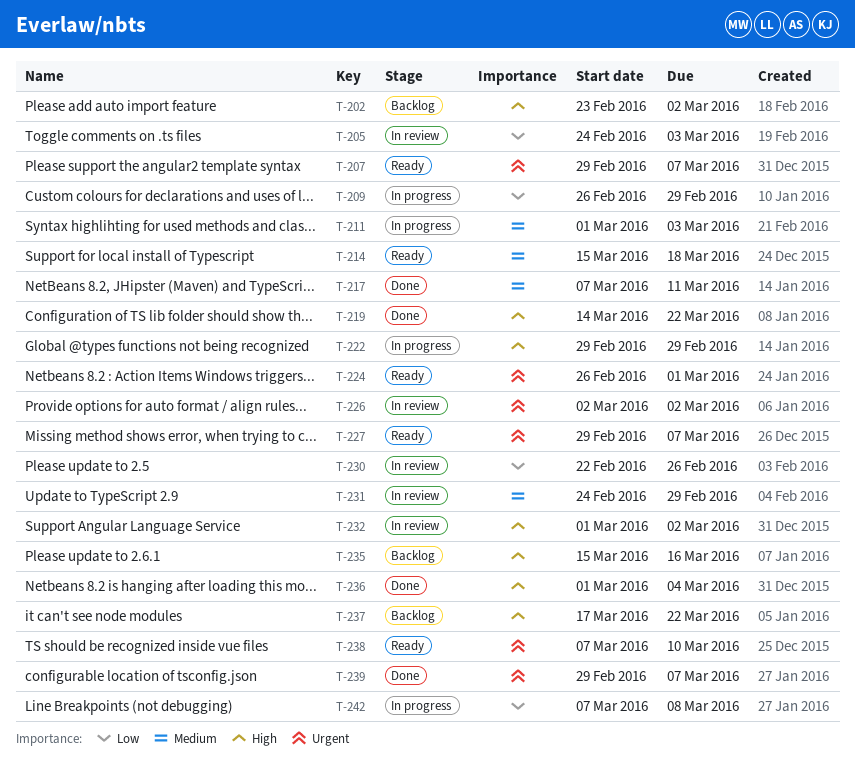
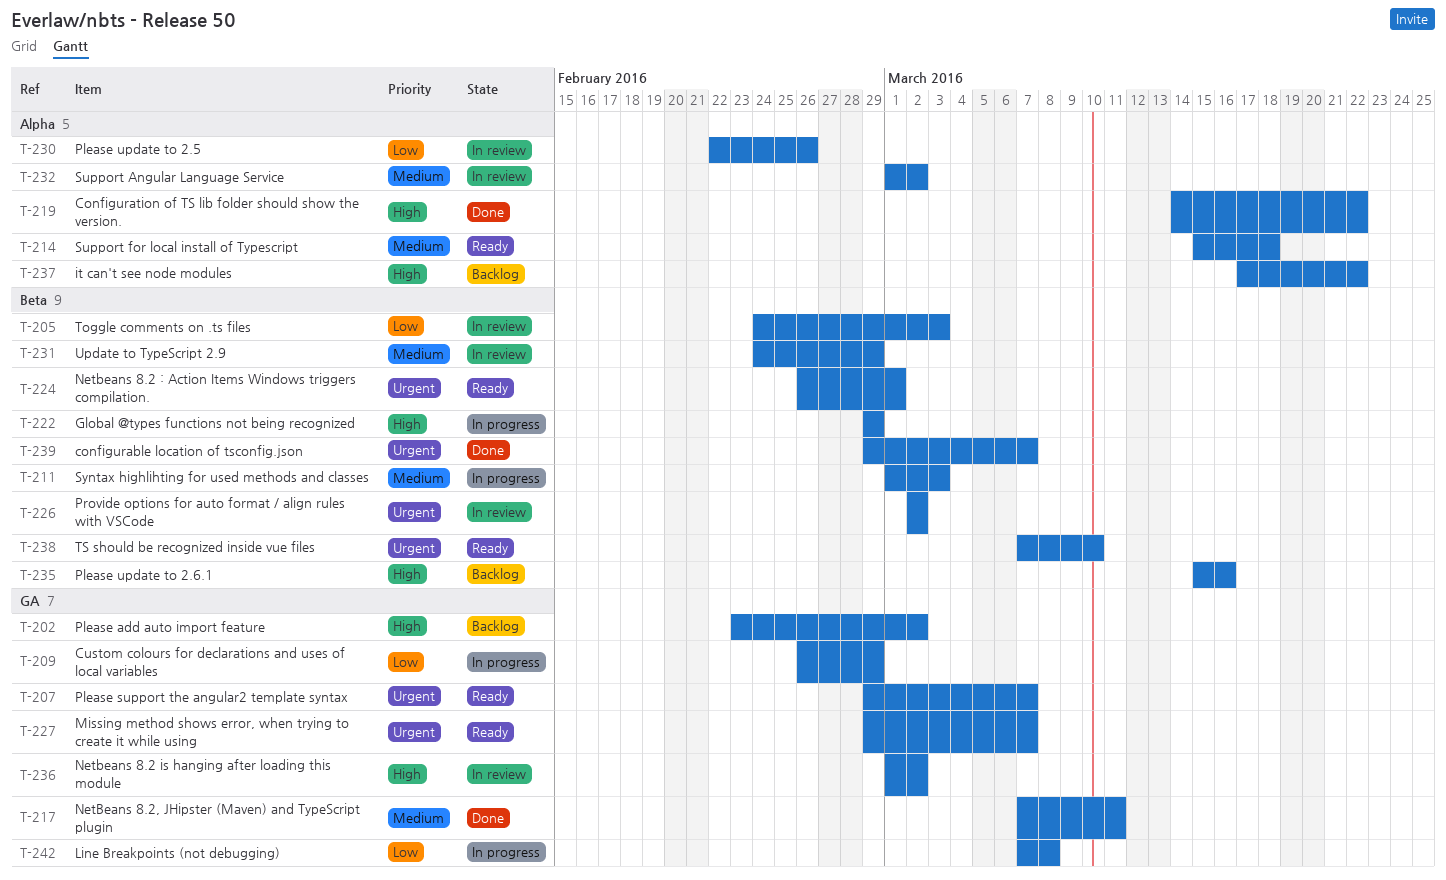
T-232, priority: High -> Medium
T-236, status: Done -> In review
T-236, due: Mar 4 -> Mar 2

